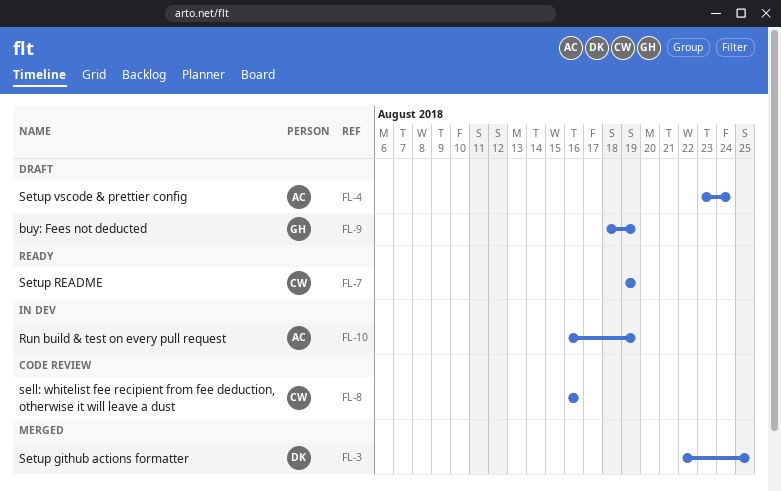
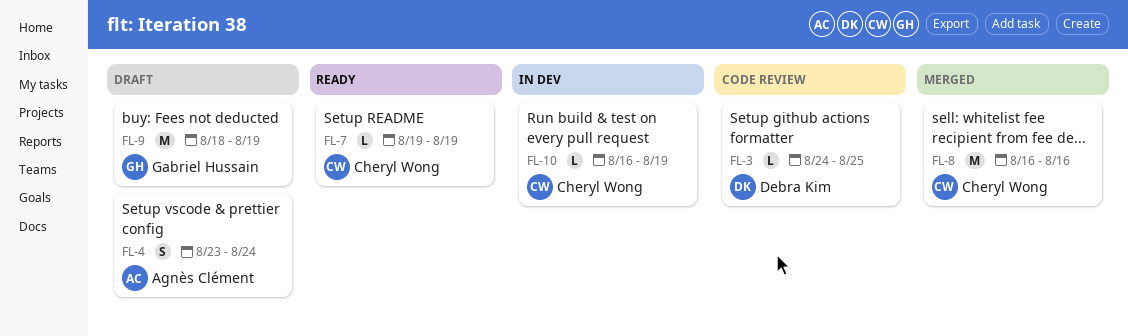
FL-3, status: Merged -> Code review
FL-3, start: Aug 22 -> Aug 24
FL-8, status: Code review -> Merged
FL-10, owner: Agnès Clément -> Cheryl Wong

